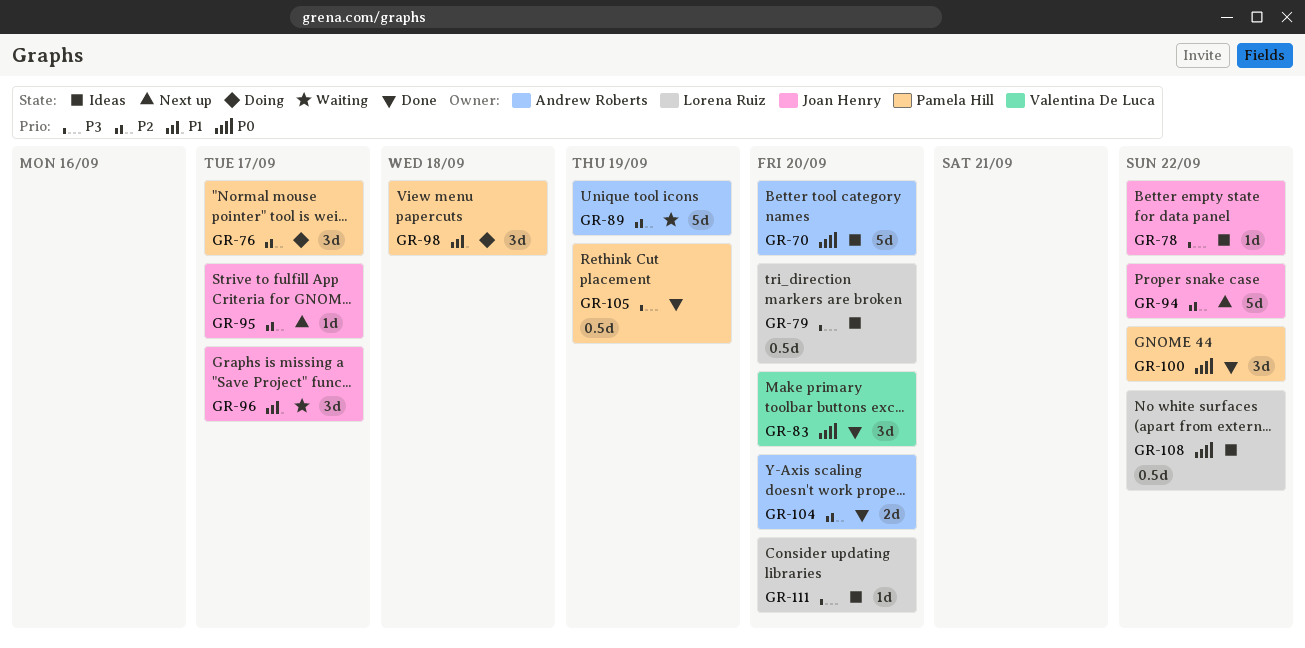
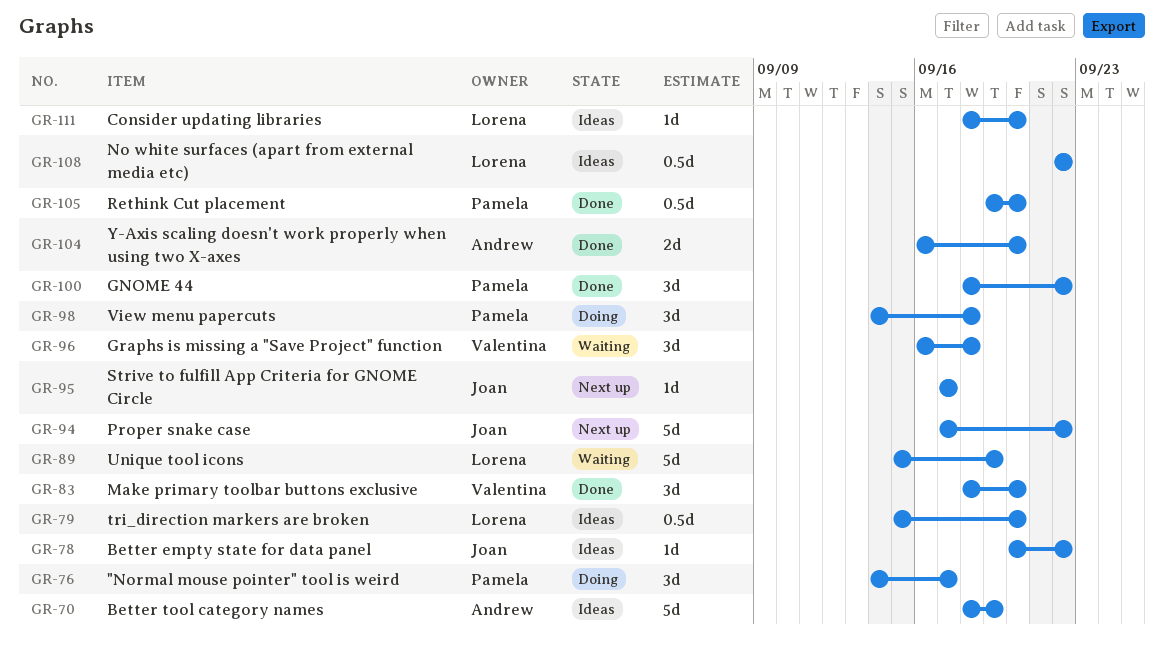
GR-70, due: Sep 20 -> Sep 19
GR-89, owner: Andrew Roberts -> Lorena Ruiz
GR-96, owner: Joan Henry -> Valentina De Luca
GR-96, due: Sep 17 -> Sep 18
GR-105, due: Sep 19 -> Sep 20

